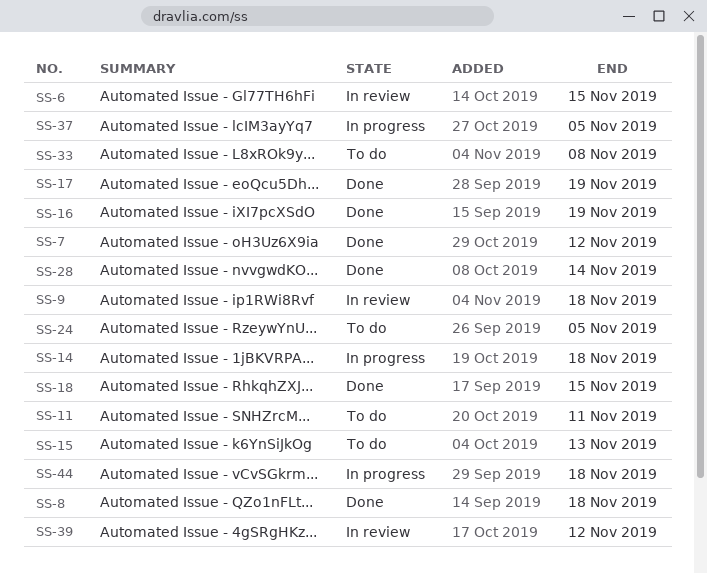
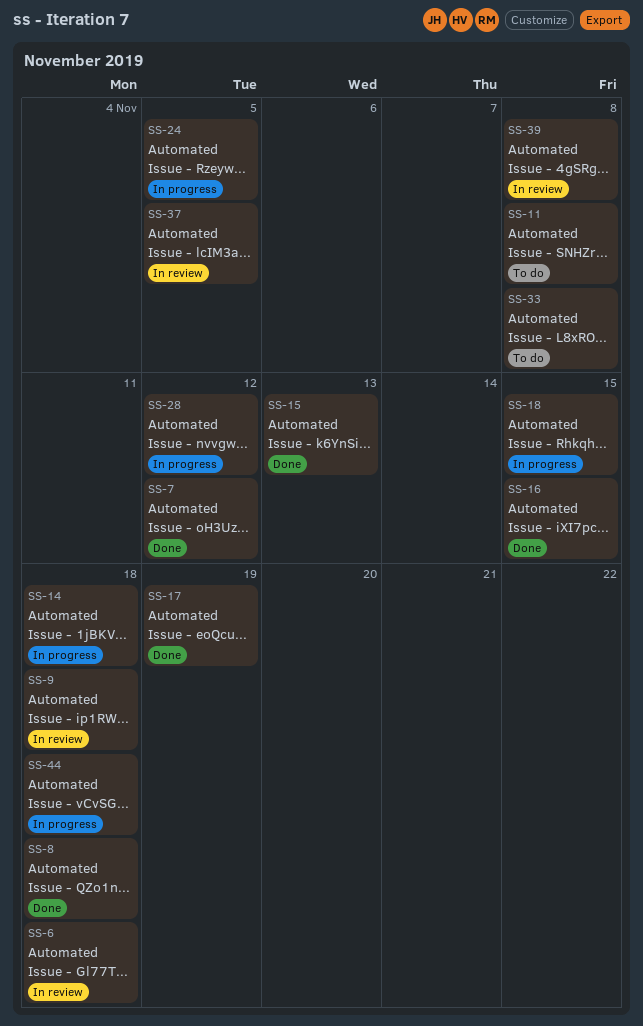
SS-6, due: Nov 15 -> Nov 18
SS-11, due: Nov 11 -> Nov 8
SS-15, status: To do -> Done
SS-16, due: Nov 19 -> Nov 15
SS-18, status: Done -> In progress
SS-24, status: To do -> In progress
SS-28, status: Done -> In progress
SS-28, due: Nov 14 -> Nov 12
SS-37, status: In progress -> In review
SS-39, due: Nov 12 -> Nov 8

